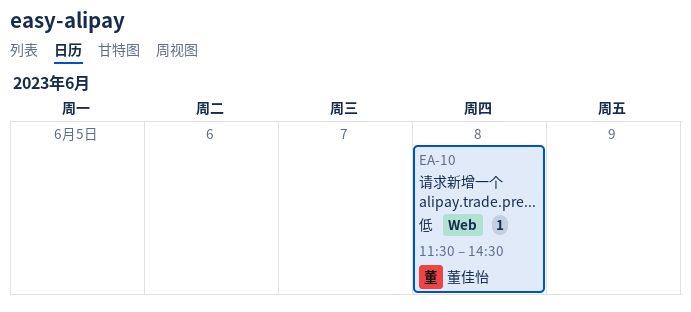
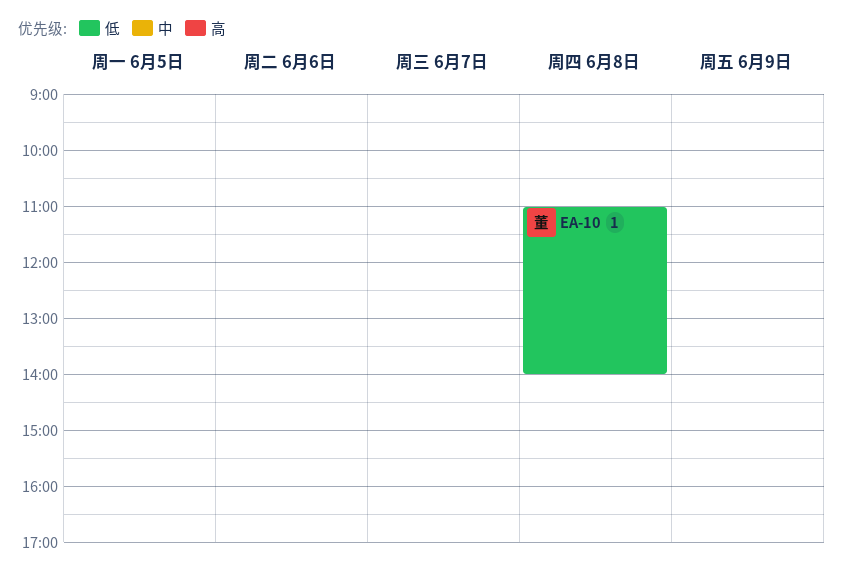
EA-10, begins: 11:30 -> 11:00
EA-10, ends: 14:30 -> 14:00

